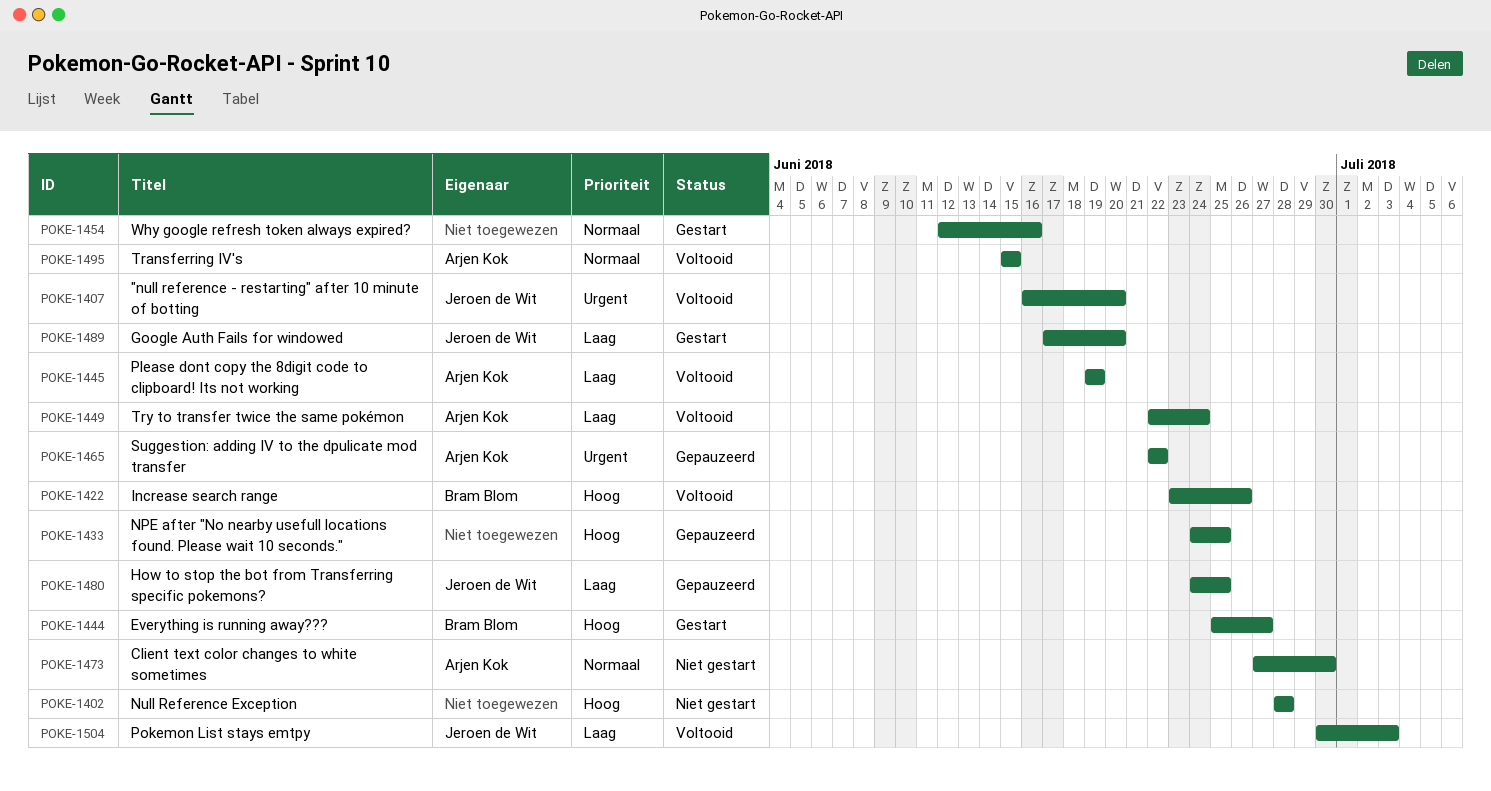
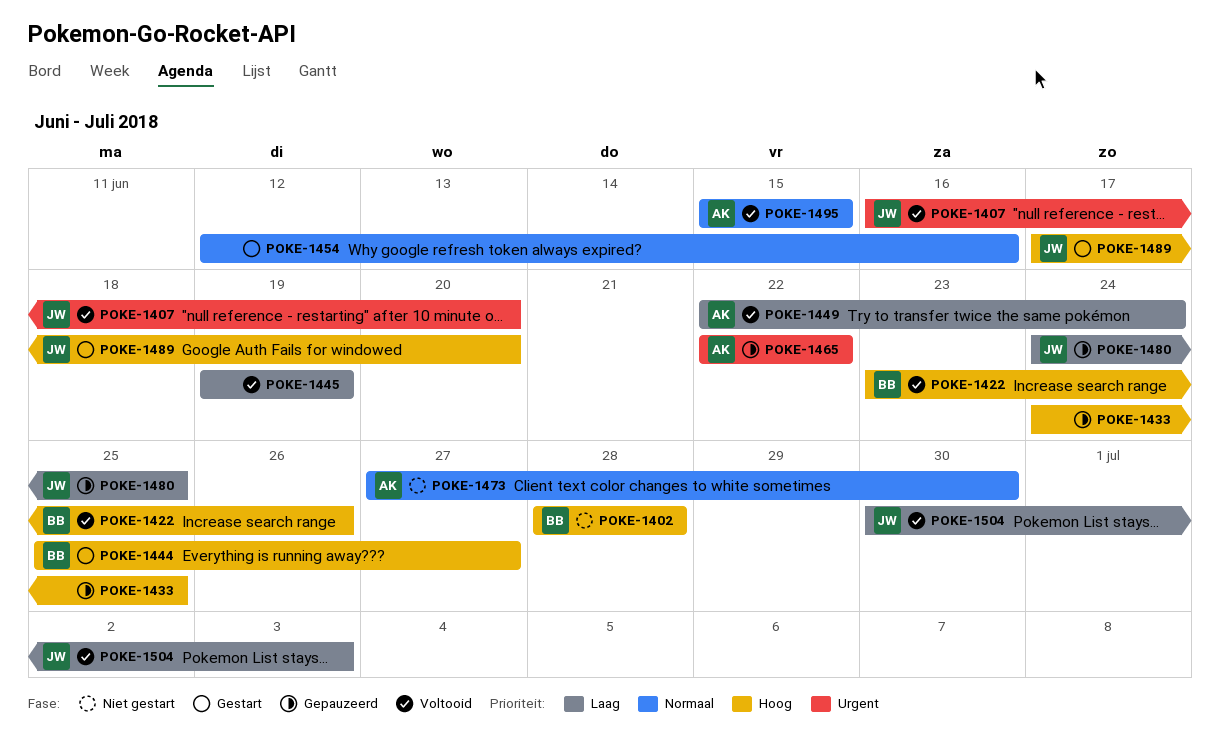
POKE-1402, owner: none -> Bram Blom
POKE-1445, owner: Arjen Kok -> none
POKE-1489, priority: Laag -> Hoog

